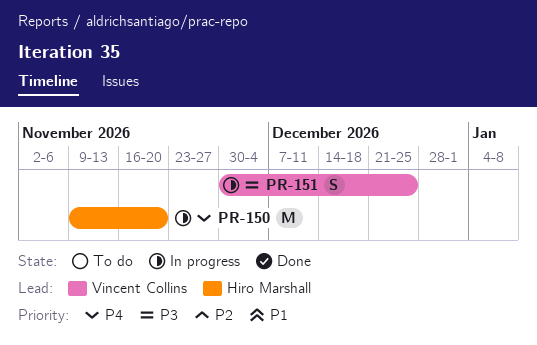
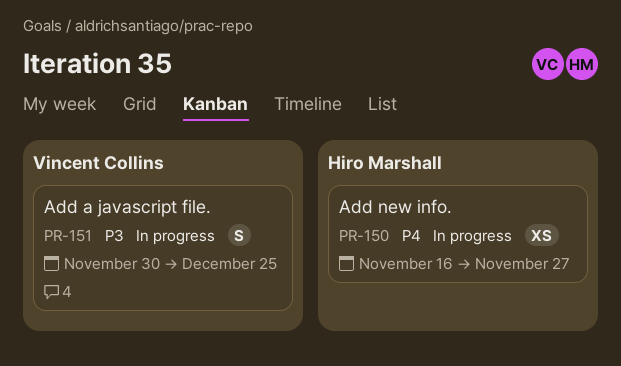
PR-150, estimate: M -> XS
PR-150, start: Nov 9 -> Nov 16
PR-150, due: Nov 20 -> Nov 27

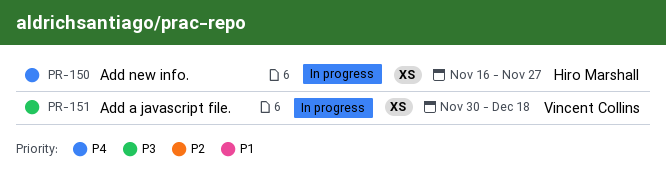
PR-151, estimate: S -> XS
PR-151, due: Dec 25 -> Dec 18

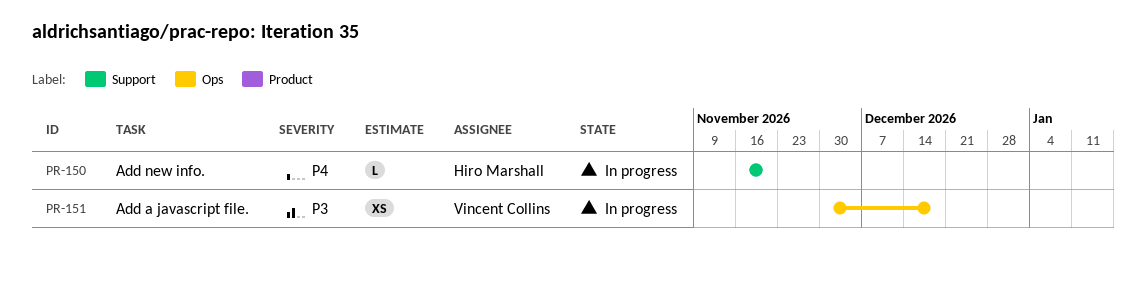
PR-150, estimate: XS -> L
PR-150, due: Nov 27 -> Nov 20

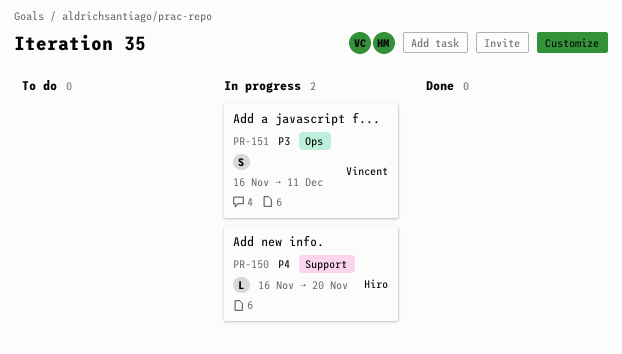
PR-151, estimate: XS -> S
PR-151, start: Nov 30 -> Nov 16
PR-151, due: Dec 18 -> Dec 11

